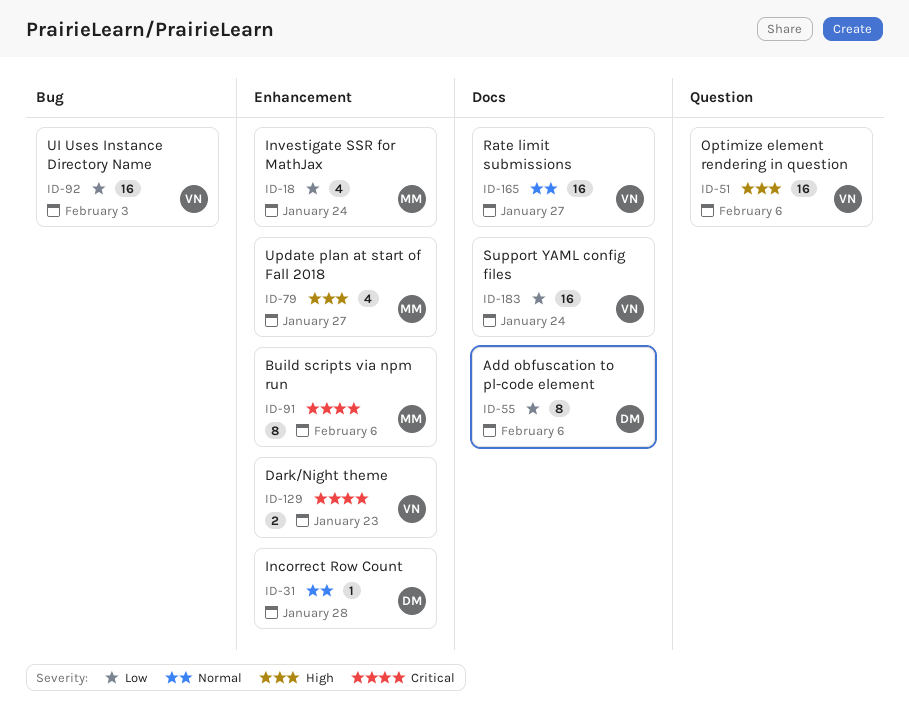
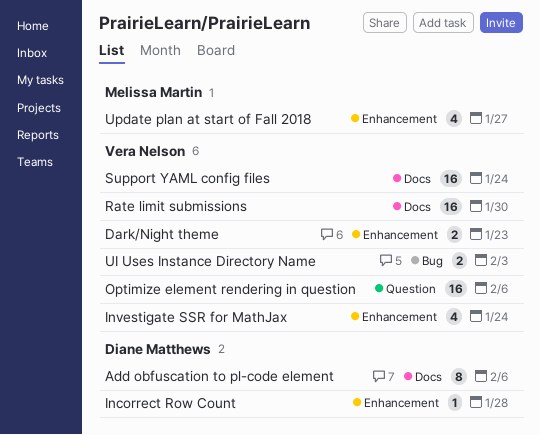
Build scripts via npm run: present -> none
Investigate SSR for MathJax, owner: Melissa Martin -> Vera Nelson
Rate limit submissions, due: Jan 27 -> Jan 30
UI Uses Instance Directory Name, estimate: 16 -> 2

